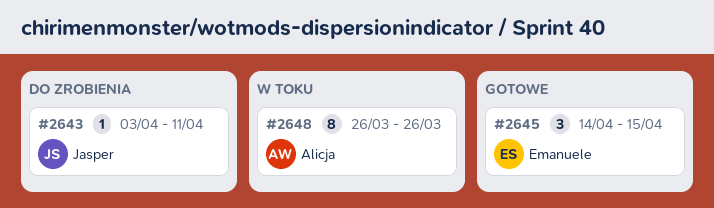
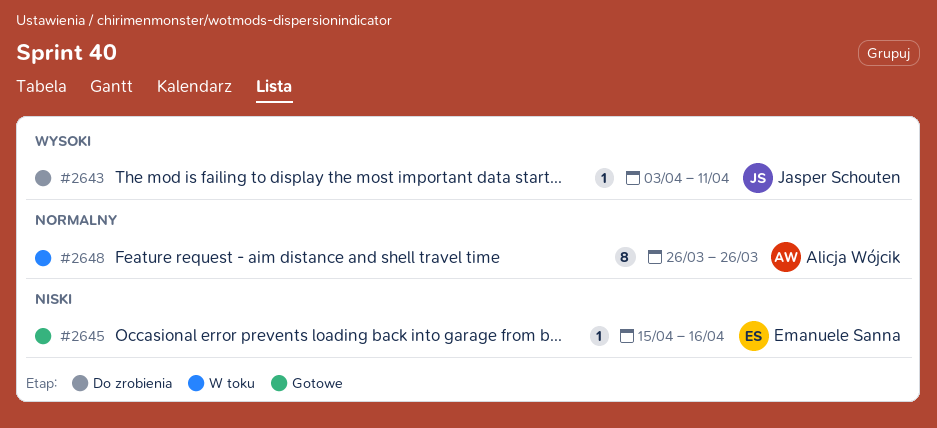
#2645, estimate: 3 -> 1
#2645, start: Apr 14 -> Apr 15
#2645, due: Apr 15 -> Apr 16

